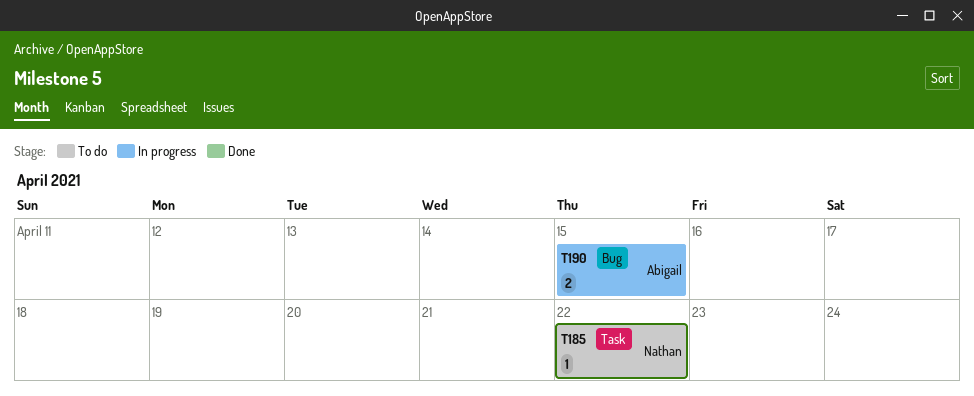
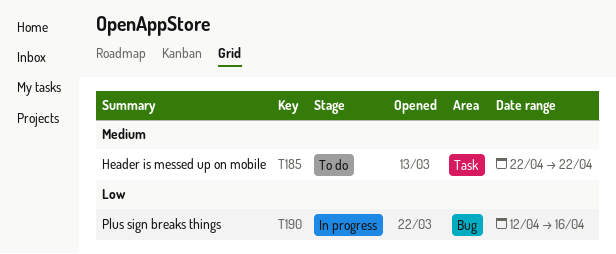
T190, due: Apr 15 -> Apr 16

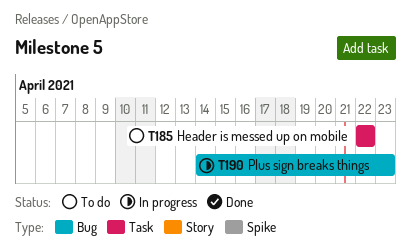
T190, start: Apr 12 -> Apr 14
T190, due: Apr 16 -> Apr 23

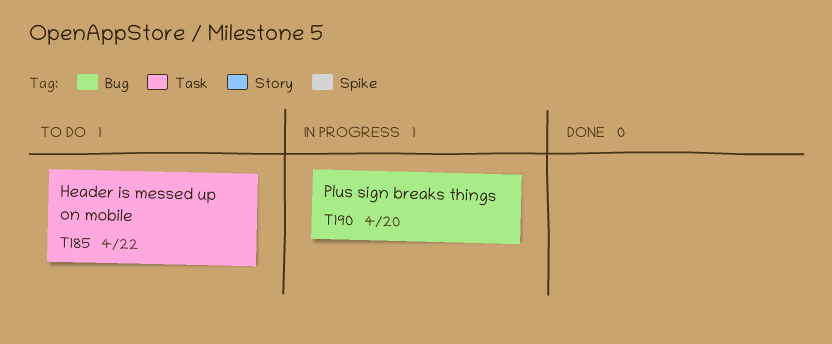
T190, due: Apr 23 -> Apr 20

